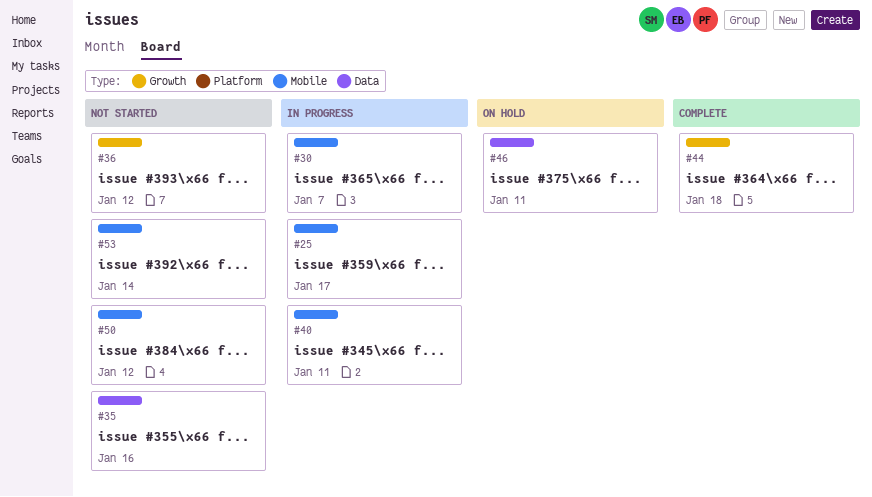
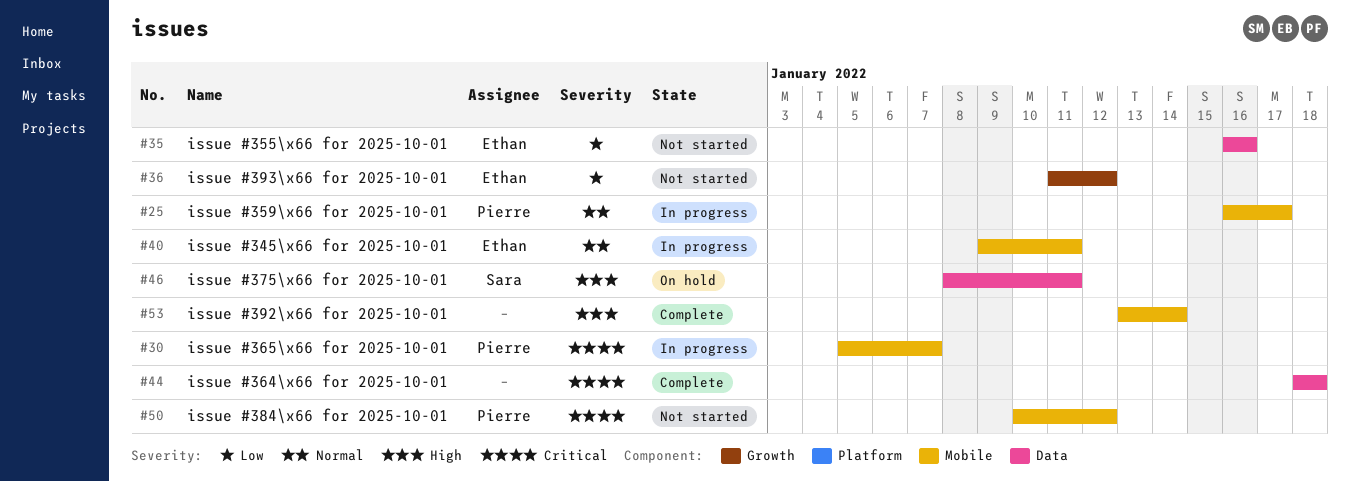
#44, label: Growth -> Data
#53, status: Not started -> Complete

